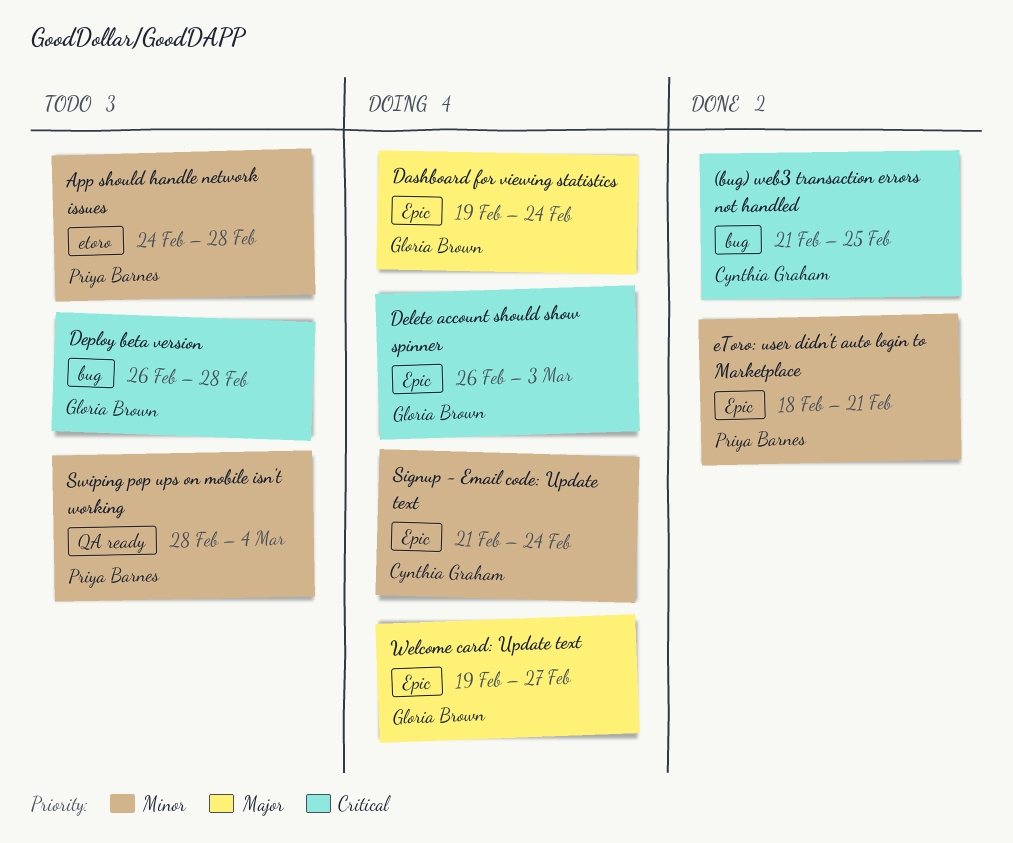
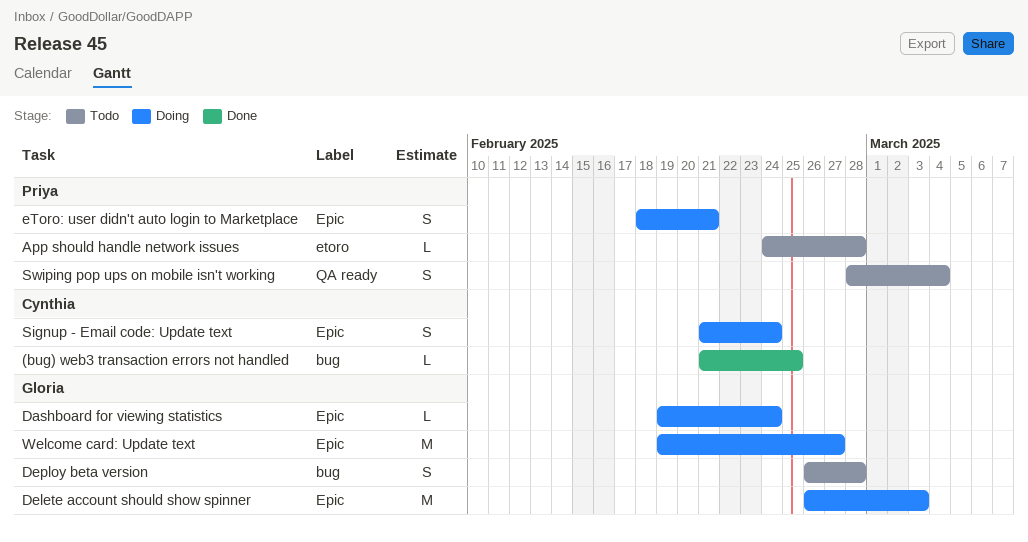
eToro: user didn't auto login to Marketplace, status: Done -> Doing

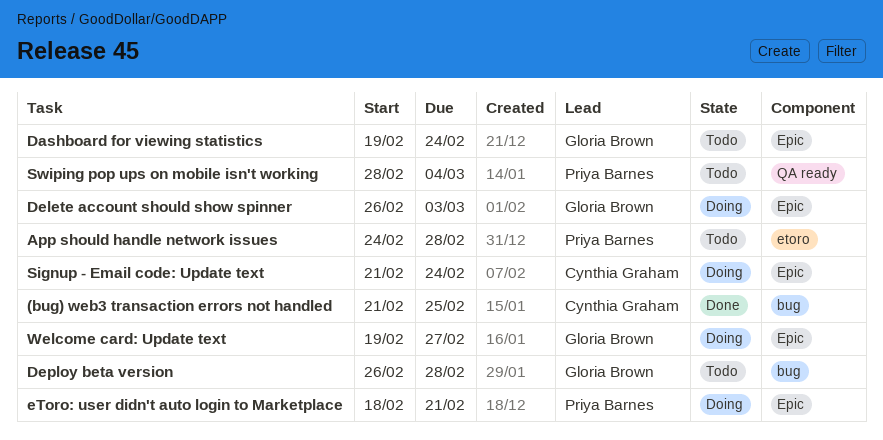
Dashboard for viewing statistics, status: Doing -> Todo

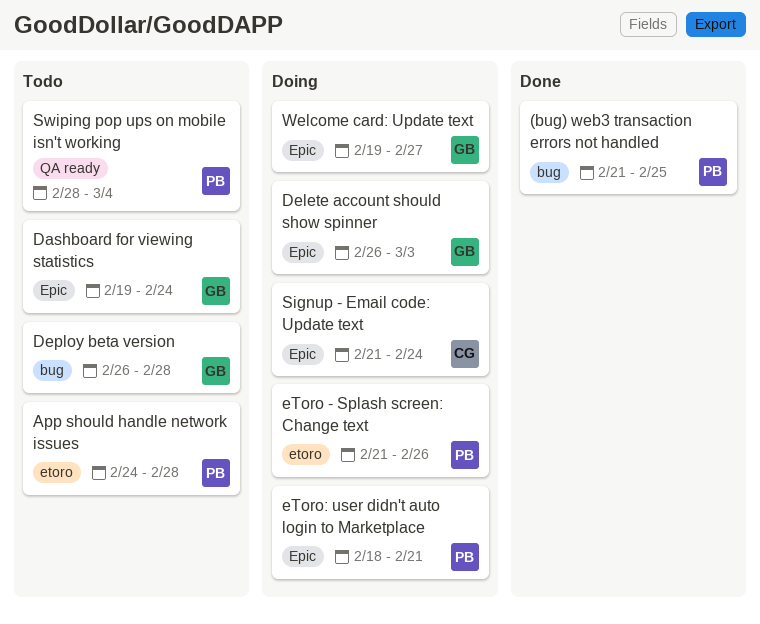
(bug) web3 transaction errors not handled, owner: Cynthia Graham -> Priya Barnes
eToro - Splash screen: Change text: none -> present

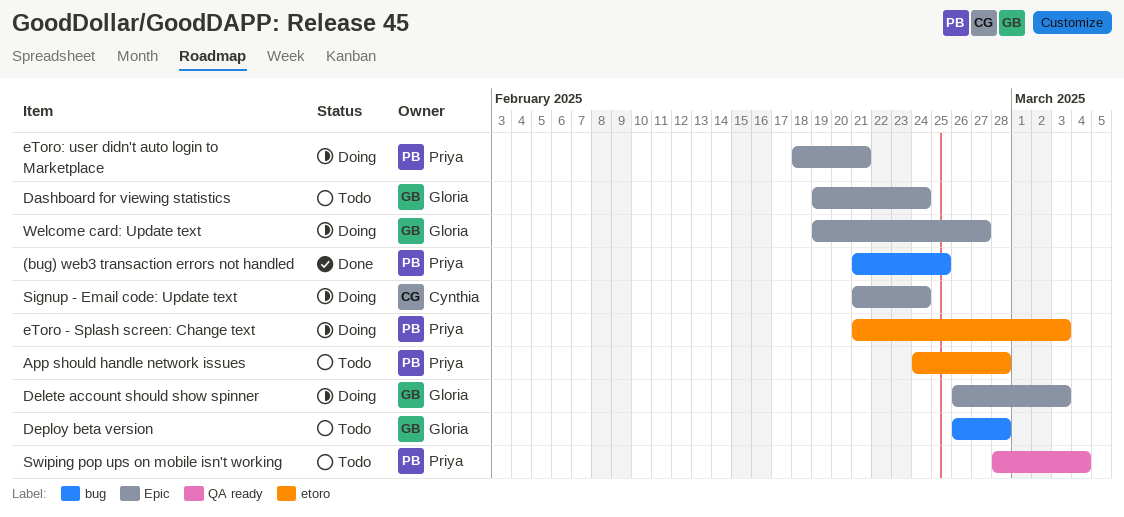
eToro - Splash screen: Change text, due: Feb 26 -> Mar 3

